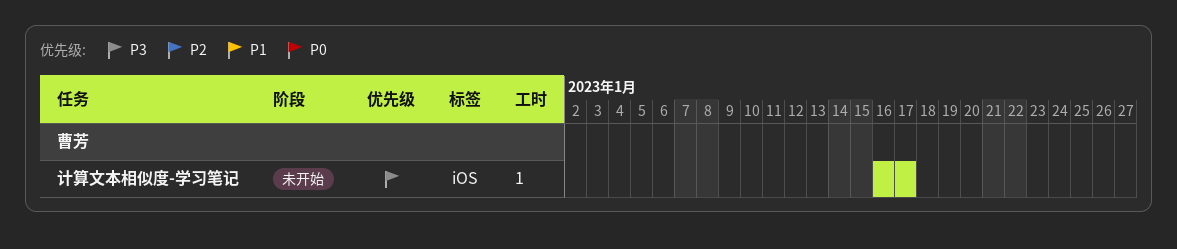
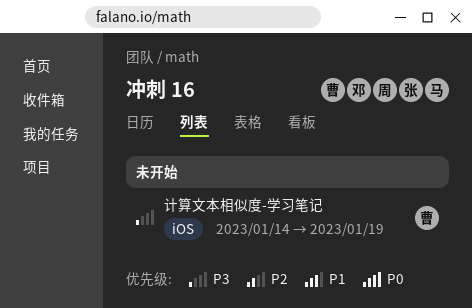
计算文本相似度-学习笔记, start: Jan 16 -> Jan 14
计算文本相似度-学习笔记, due: Jan 17 -> Jan 19

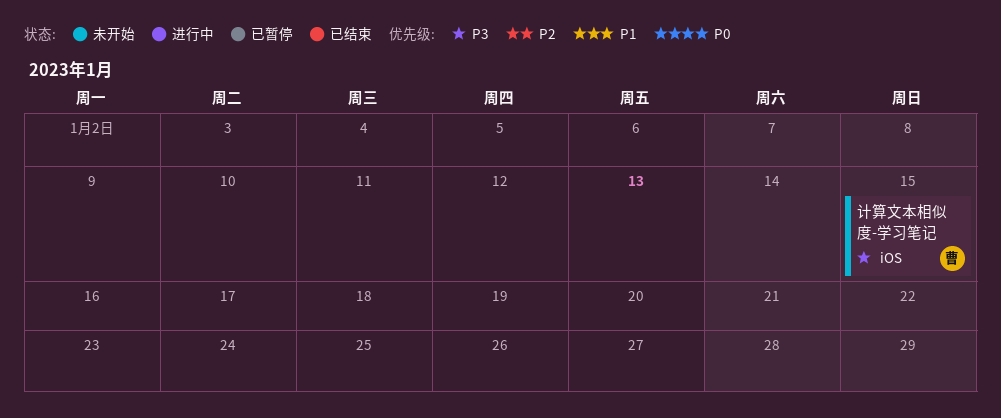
计算文本相似度-学习笔记, due: Jan 19 -> Jan 15

